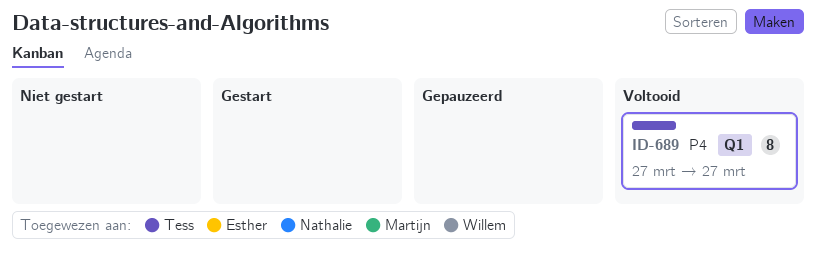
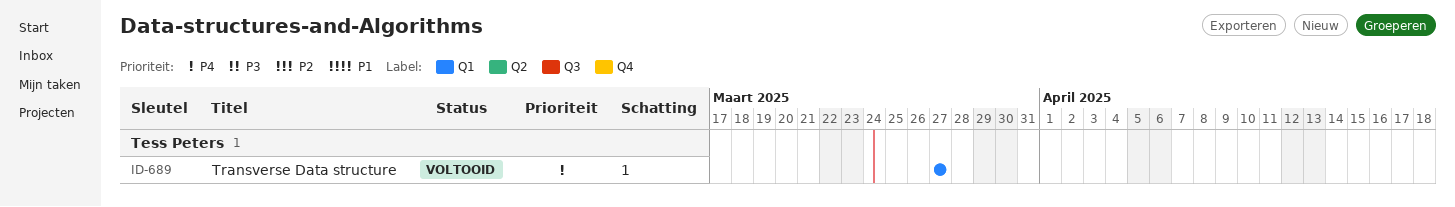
ID-689, estimate: 8 -> 1

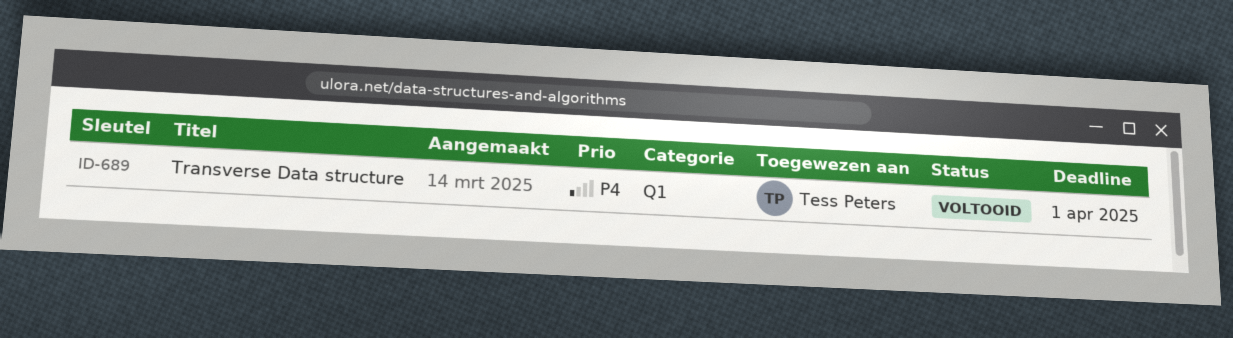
ID-689, due: Mar 27 -> Apr 1

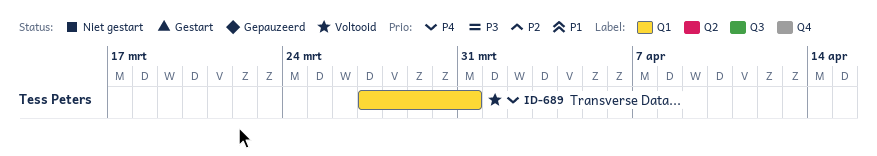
ID-689, due: Apr 1 -> Mar 31

